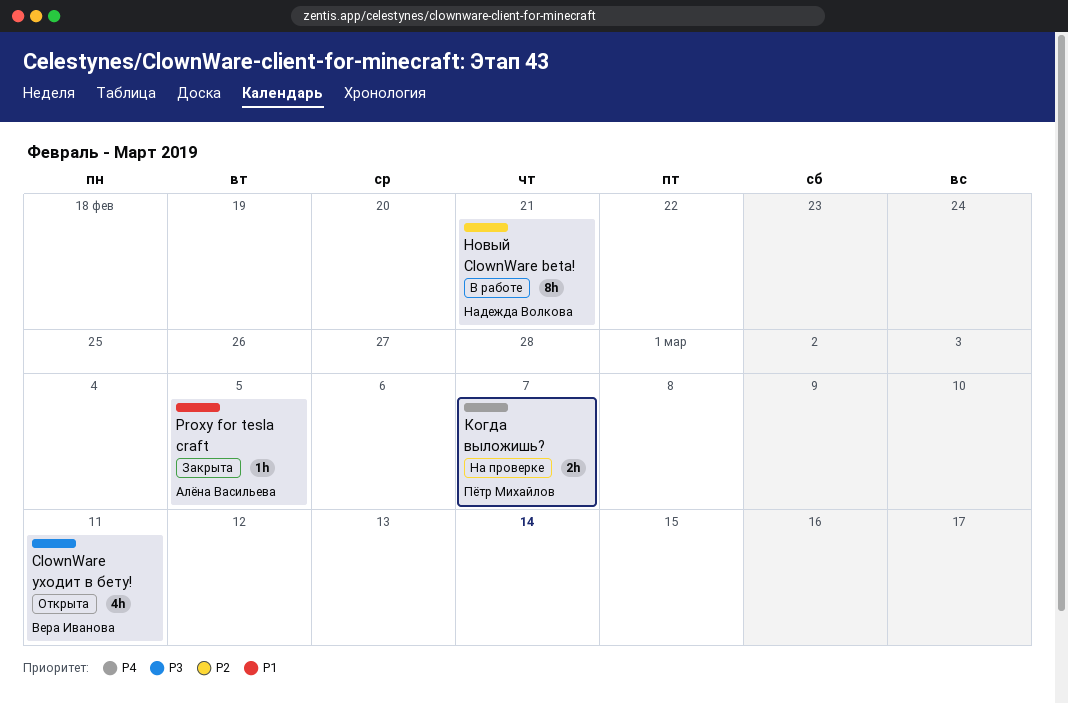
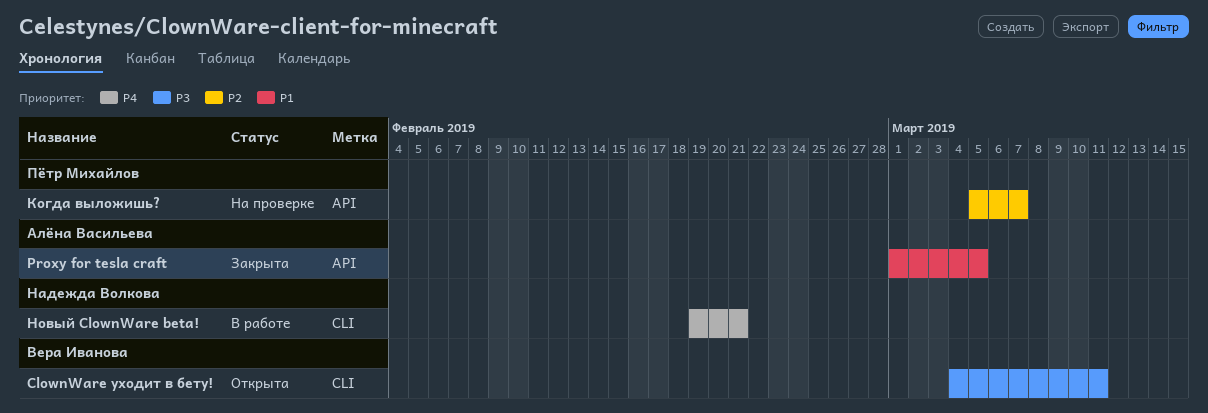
Когда выложишь?, priority: P4 -> P2
Новый ClownWare beta!, priority: P2 -> P4

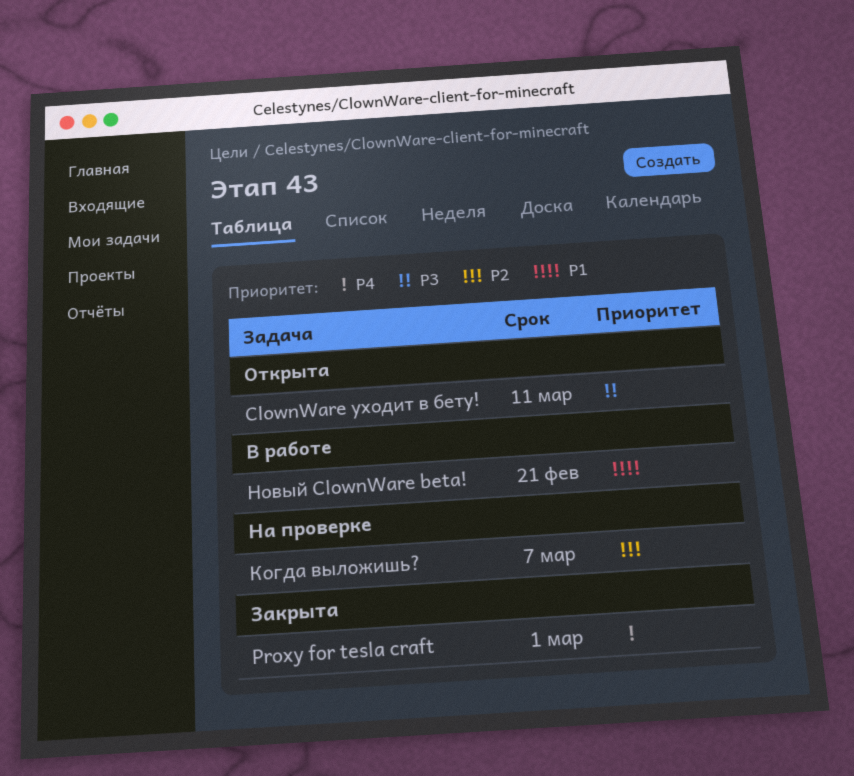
Proxy for tesla craft, priority: P1 -> P4
Proxy for tesla craft, due: Mar 5 -> Mar 1
Новый ClownWare beta!, priority: P4 -> P1

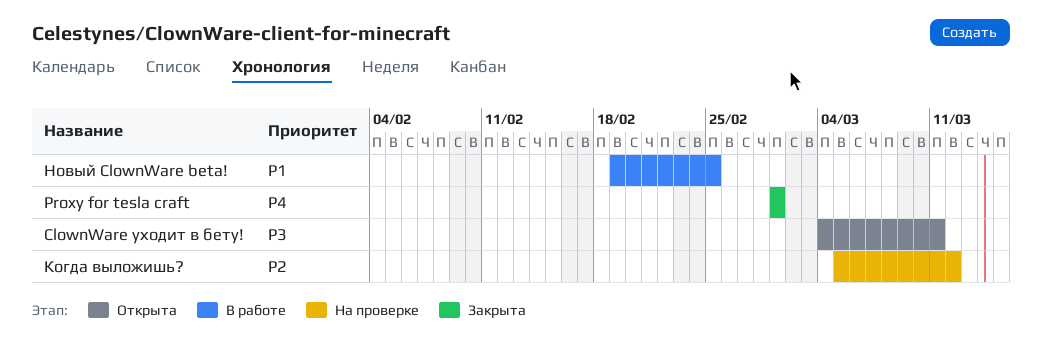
Когда выложишь?, due: Mar 7 -> Mar 12
Новый ClownWare beta!, due: Feb 21 -> Feb 25

